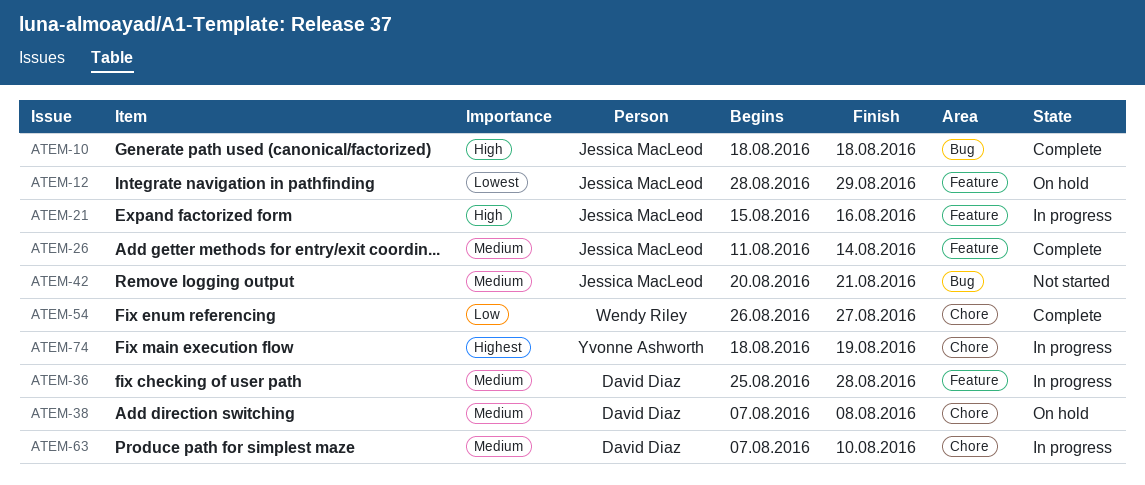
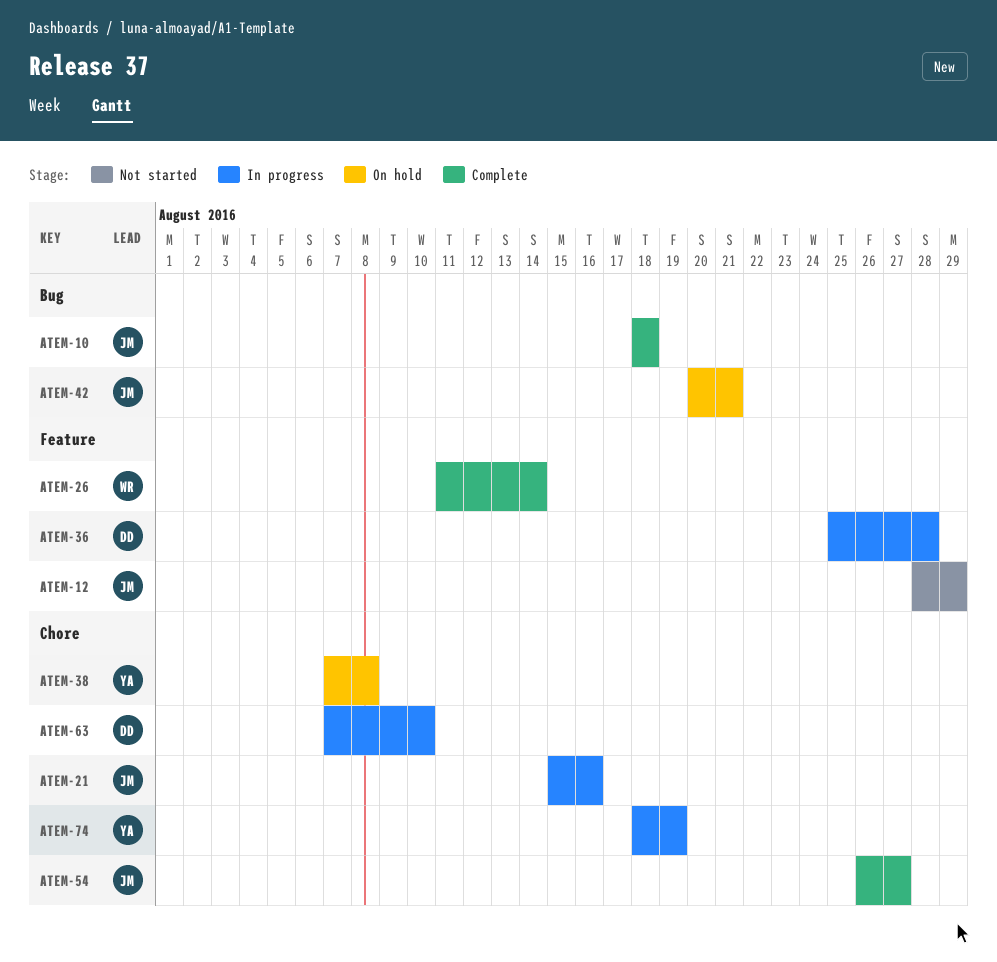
ATEM-12, status: On hold -> Not started
ATEM-21, label: Feature -> Chore
ATEM-26, owner: Jessica MacLeod -> Wendy Riley
ATEM-38, owner: David Diaz -> Yvonne Ashworth
ATEM-42, status: Not started -> On hold
ATEM-54, owner: Wendy Riley -> Jessica MacLeod

